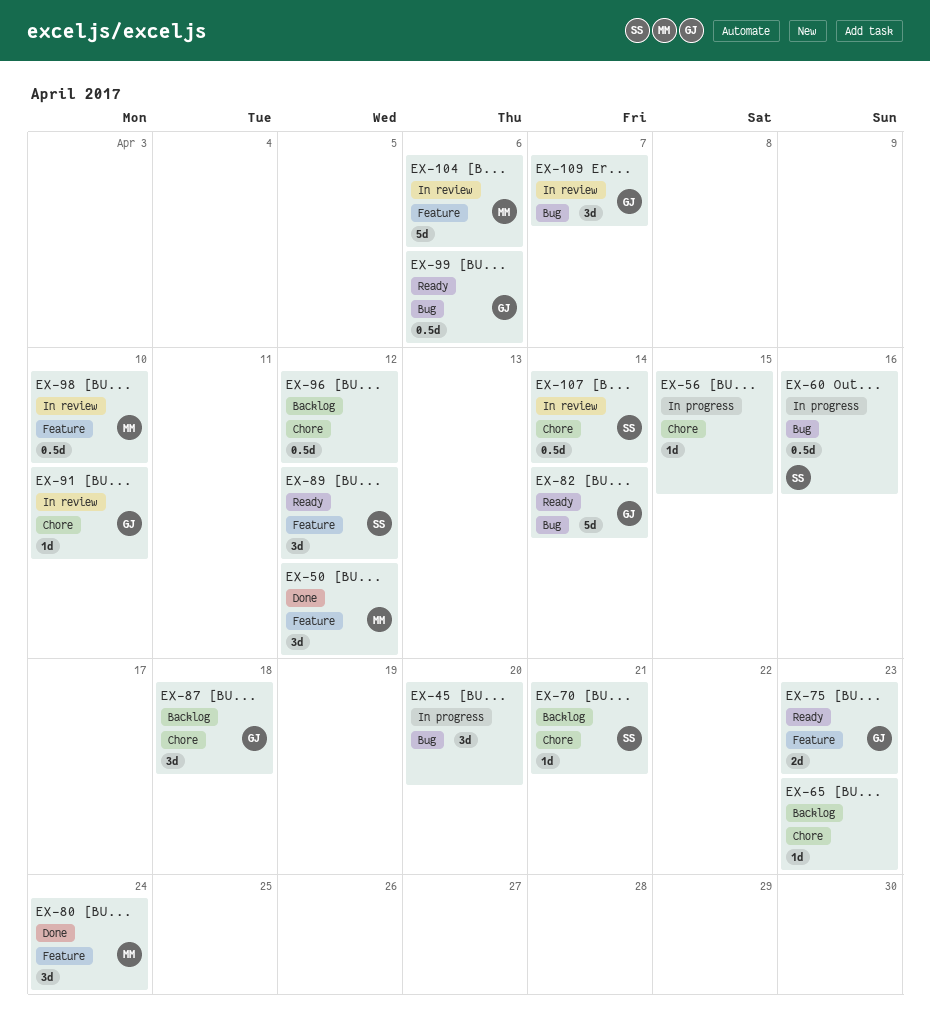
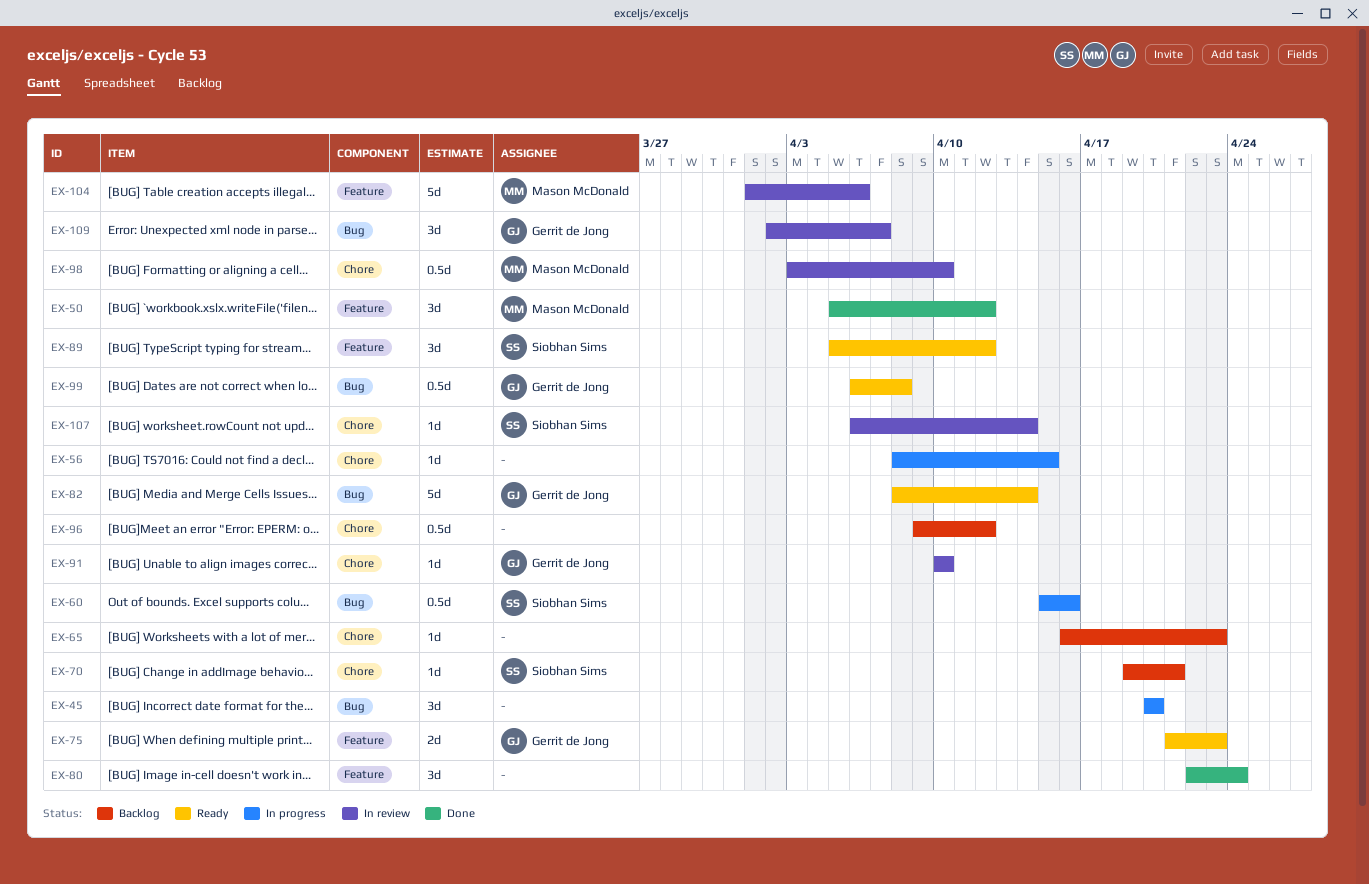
EX-80, owner: Mason McDonald -> none
EX-87: present -> none
EX-98, label: Feature -> Chore
EX-99, due: Apr 6 -> Apr 8
EX-107, estimate: 0.5d -> 1d

